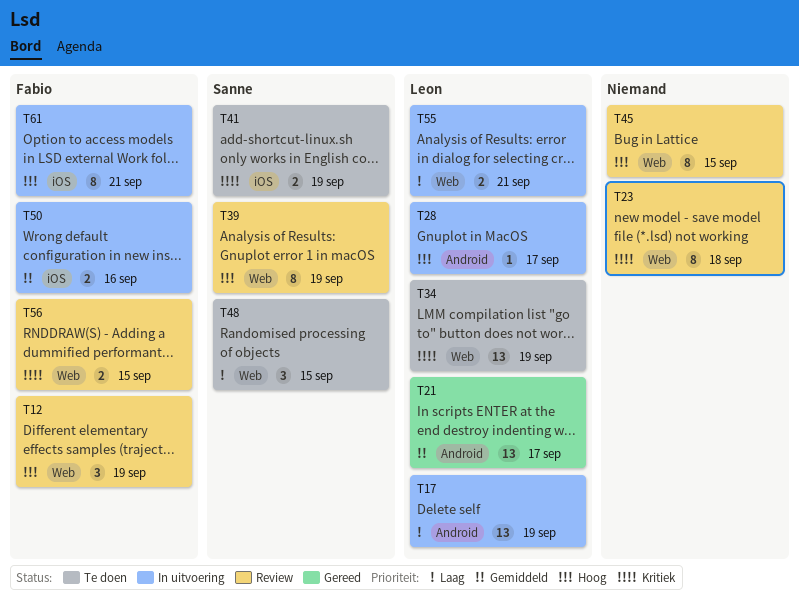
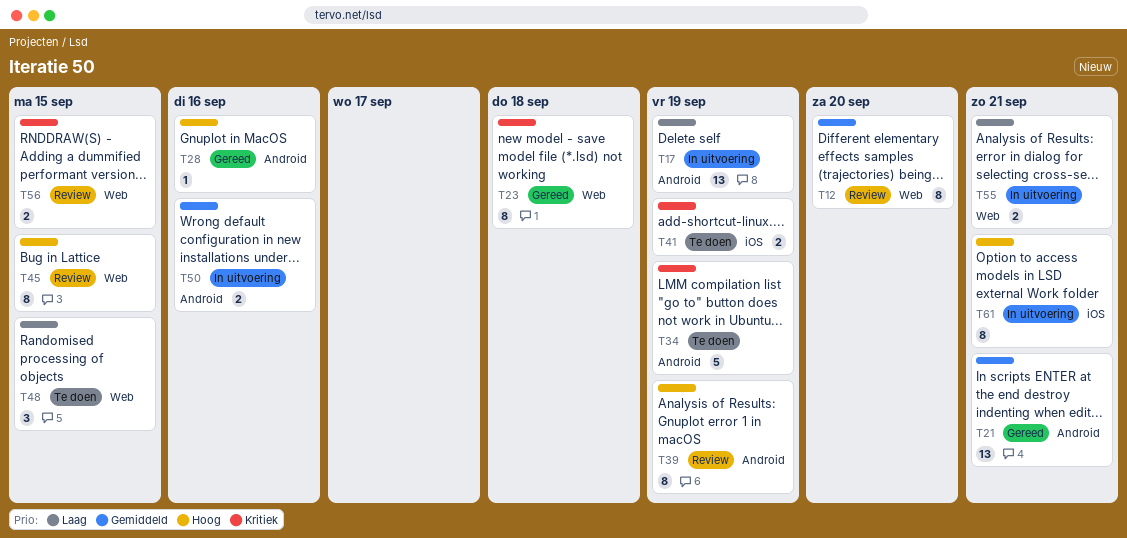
T12, priority: Hoog -> Gemiddeld
T12, estimate: 3 -> 8
T12, due: Sep 19 -> Sep 20
T21, due: Sep 17 -> Sep 21
T23, status: Review -> Gereed
T28, status: In uitvoering -> Gereed
T28, due: Sep 17 -> Sep 16
T34, label: Web -> Android
T34, estimate: 13 -> 5
T39, label: Web -> Android
T50, label: iOS -> Android

